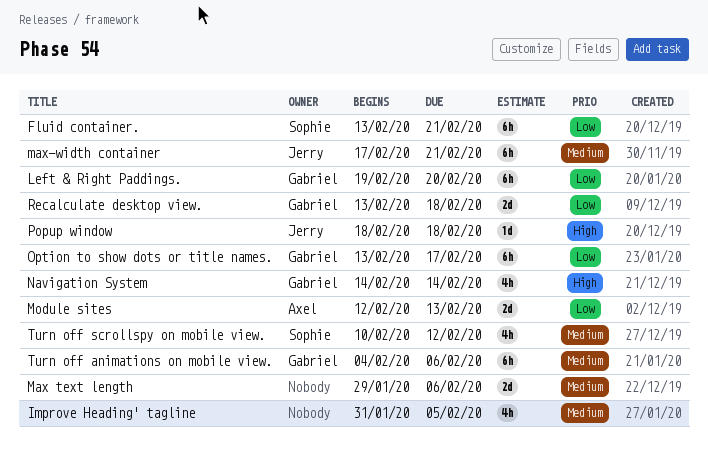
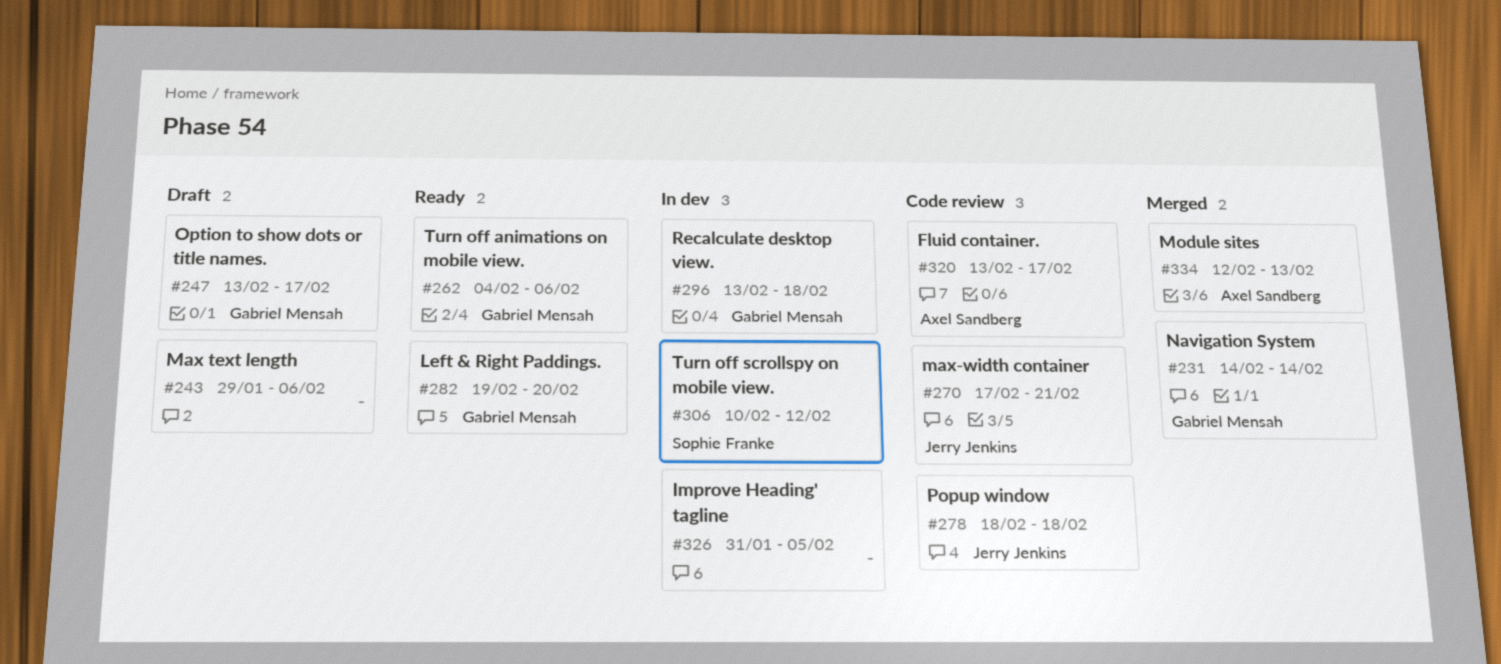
Fluid container., owner: Sophie Franke -> Axel Sandberg
Fluid container., due: Feb 21 -> Feb 17

